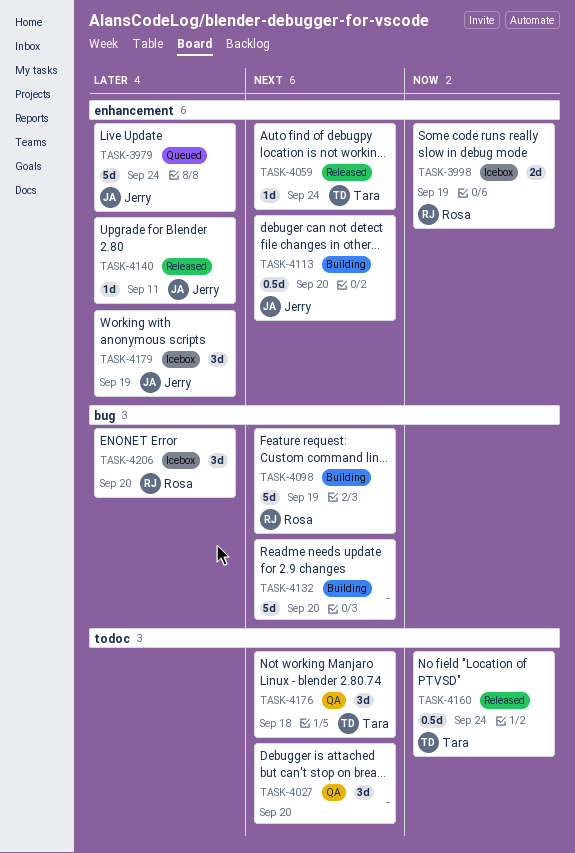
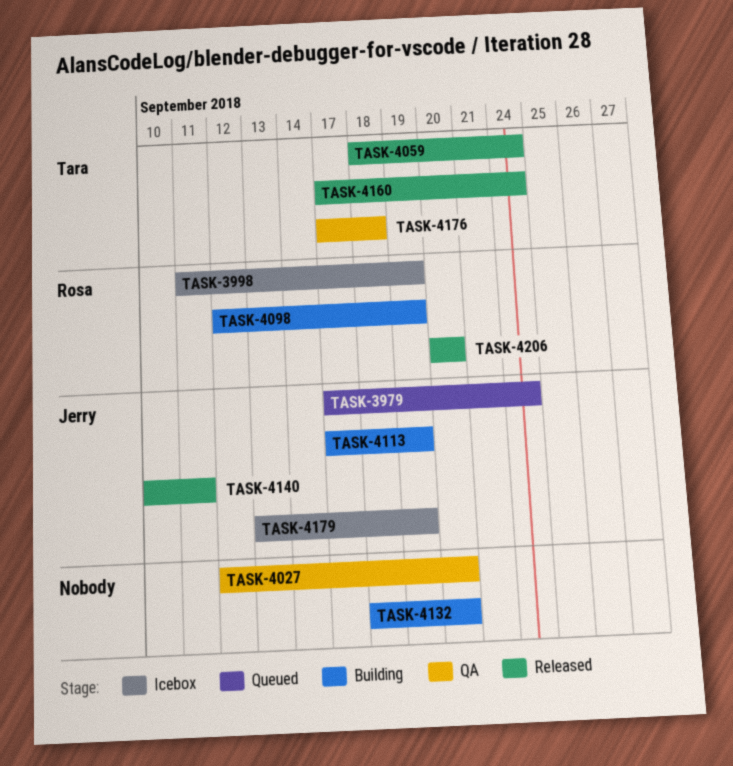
TASK-4113, due: Sep 20 -> Sep 19
TASK-4206, status: Icebox -> Released

